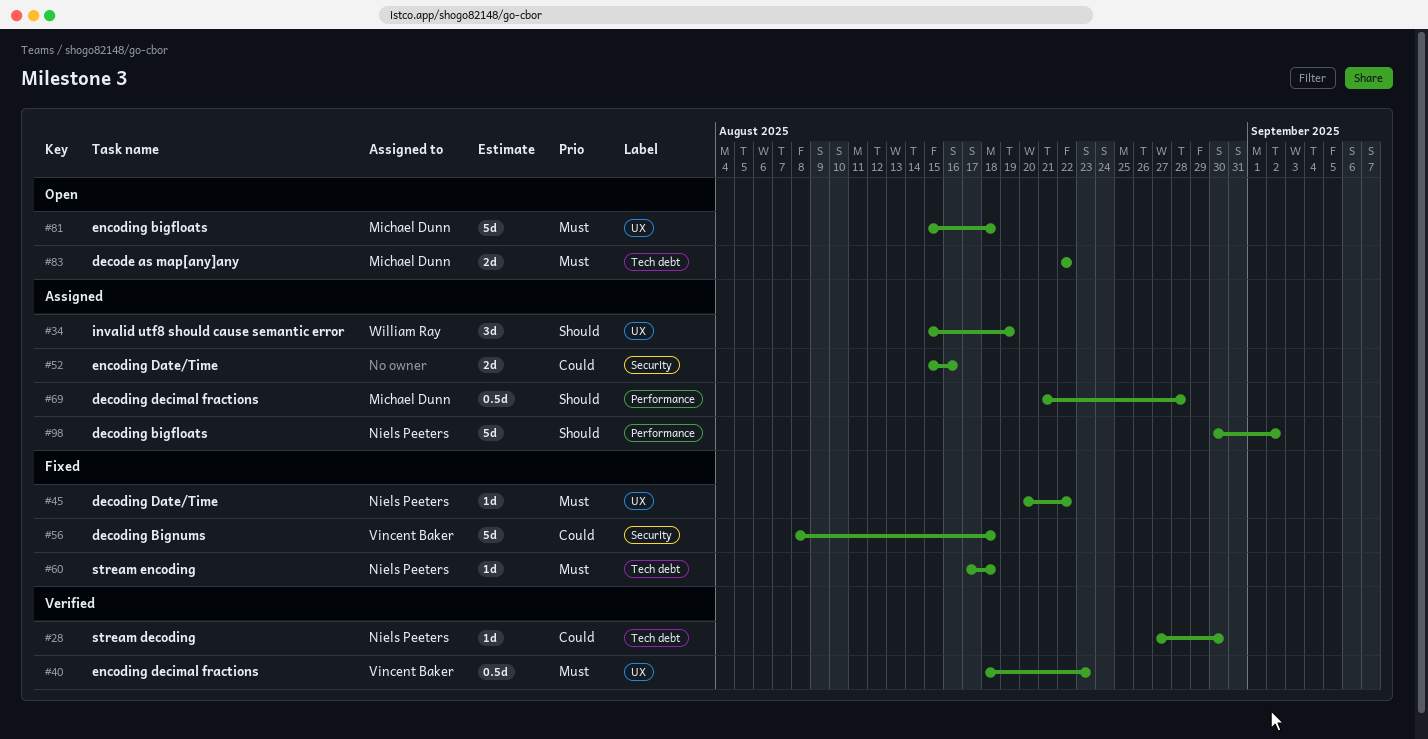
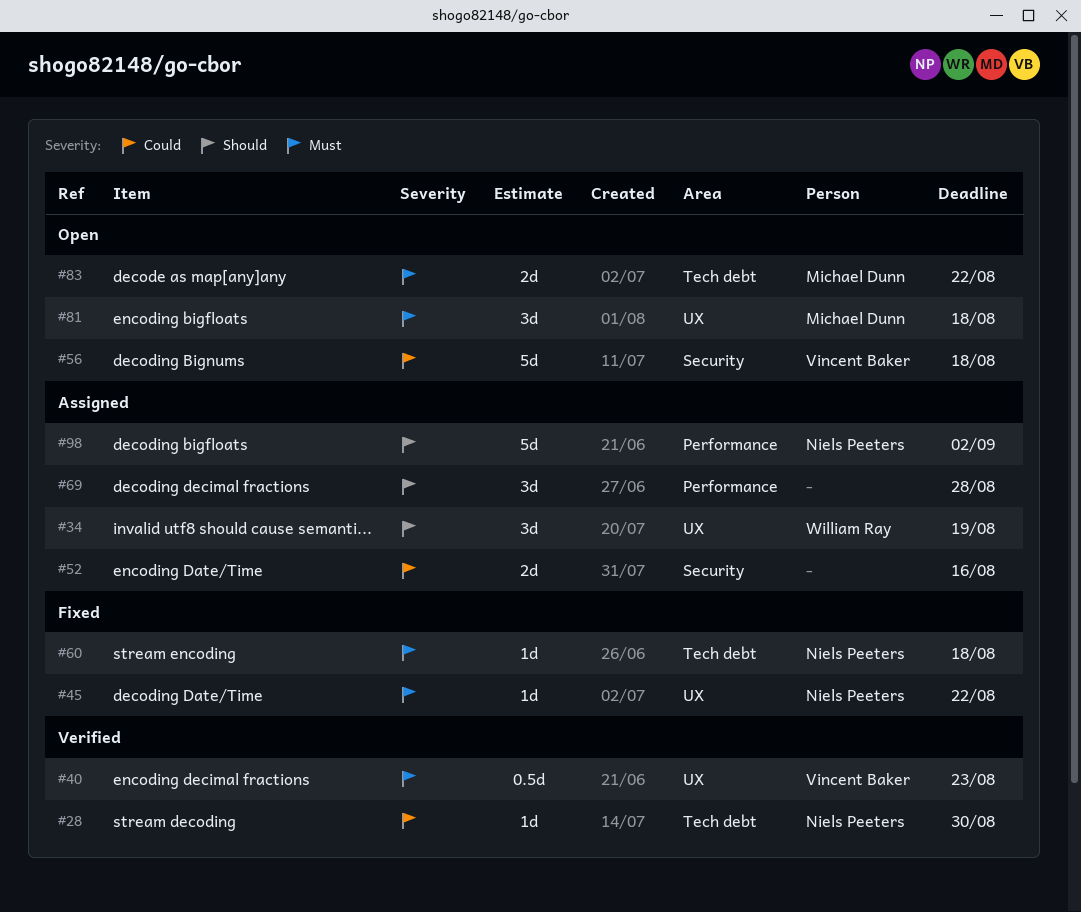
#56, status: Fixed -> Open
#69, owner: Michael Dunn -> none
#69, estimate: 0.5d -> 3d
#81, estimate: 5d -> 3d

